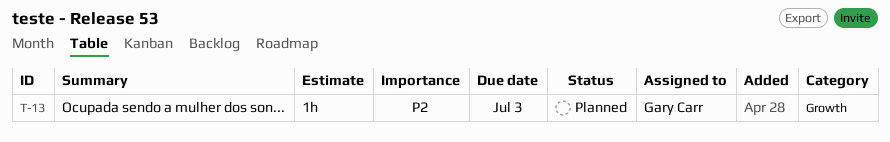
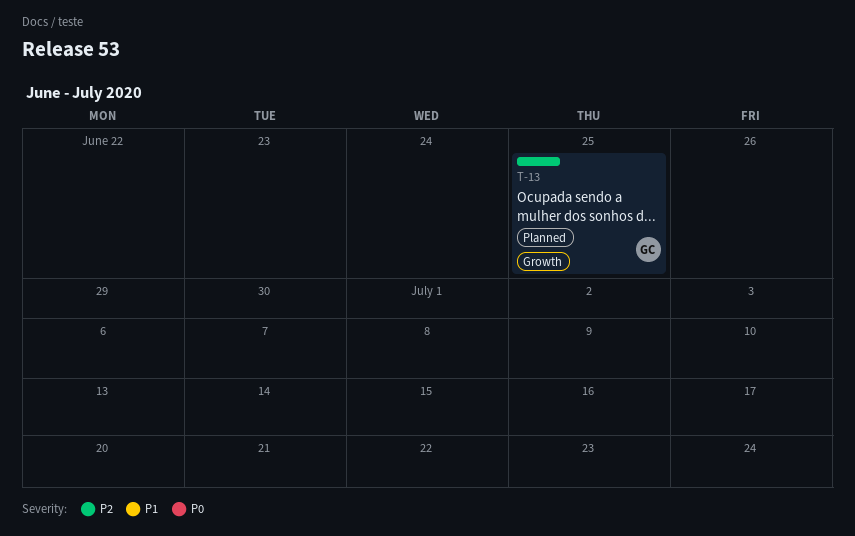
T-13, due: Jul 3 -> Jun 25

